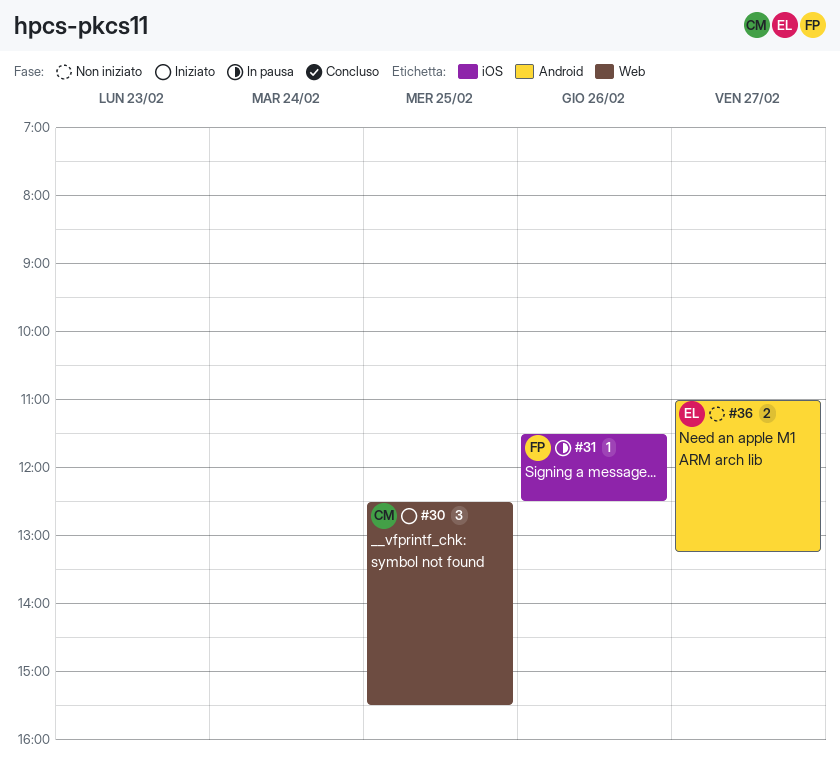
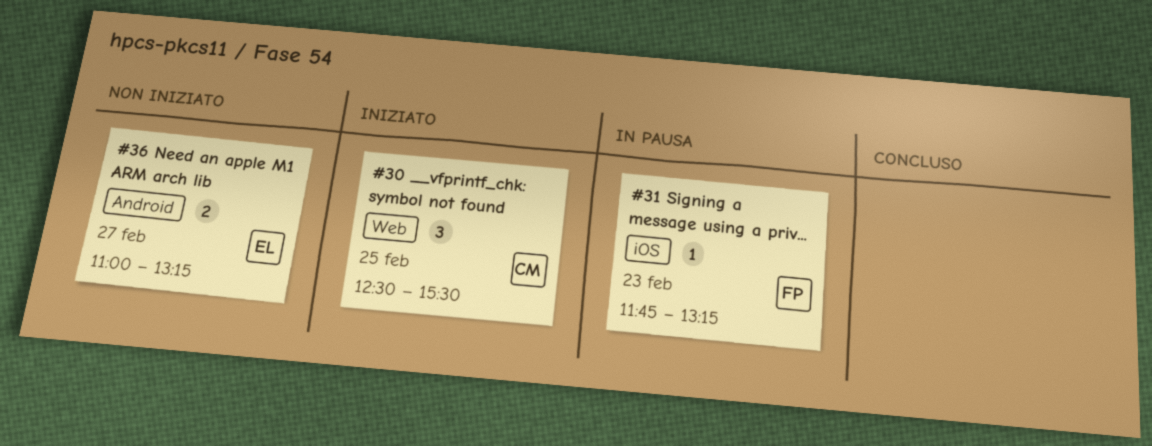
#31, day: Feb 26 -> Feb 23
#31, begins: 11:30 -> 11:45
#31, ends: 12:30 -> 13:15

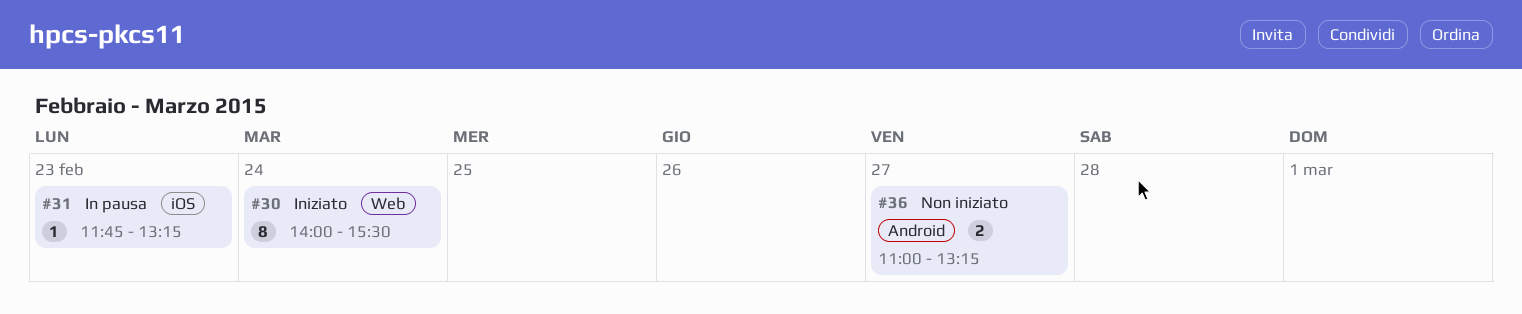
#30, estimate: 3 -> 8
#30, day: Feb 25 -> Feb 24
#30, begins: 12:30 -> 14:00

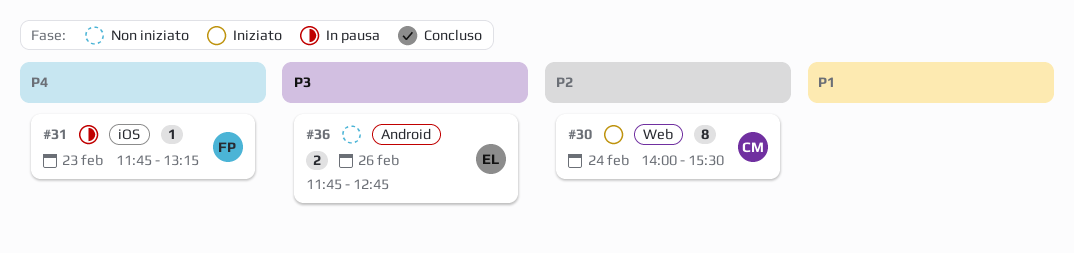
#36, day: Feb 27 -> Feb 26
#36, begins: 11:00 -> 11:45
#36, ends: 13:15 -> 12:45

